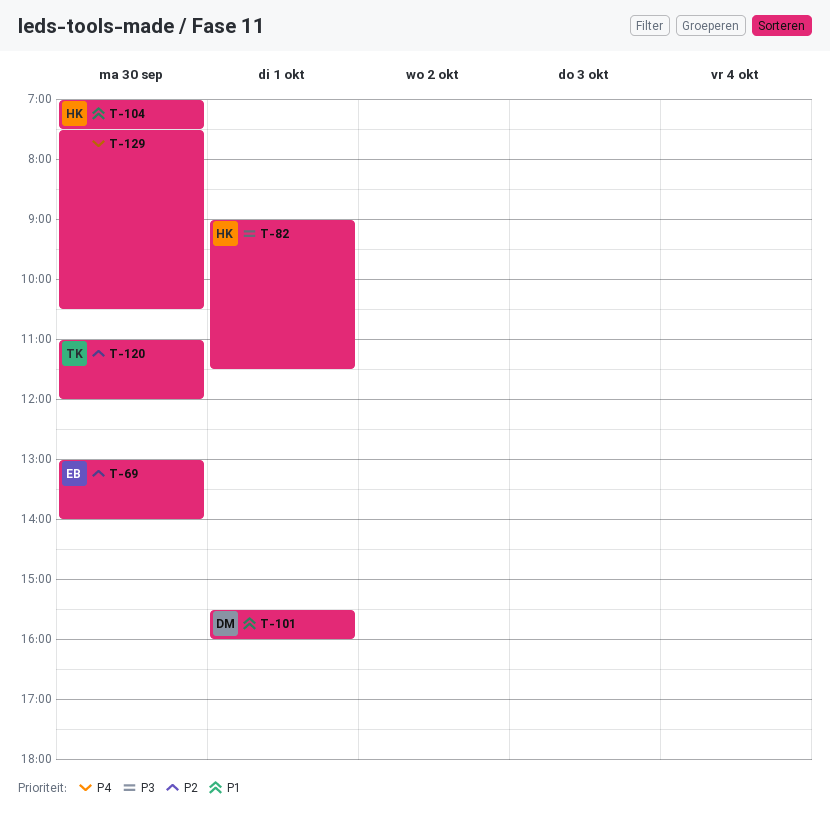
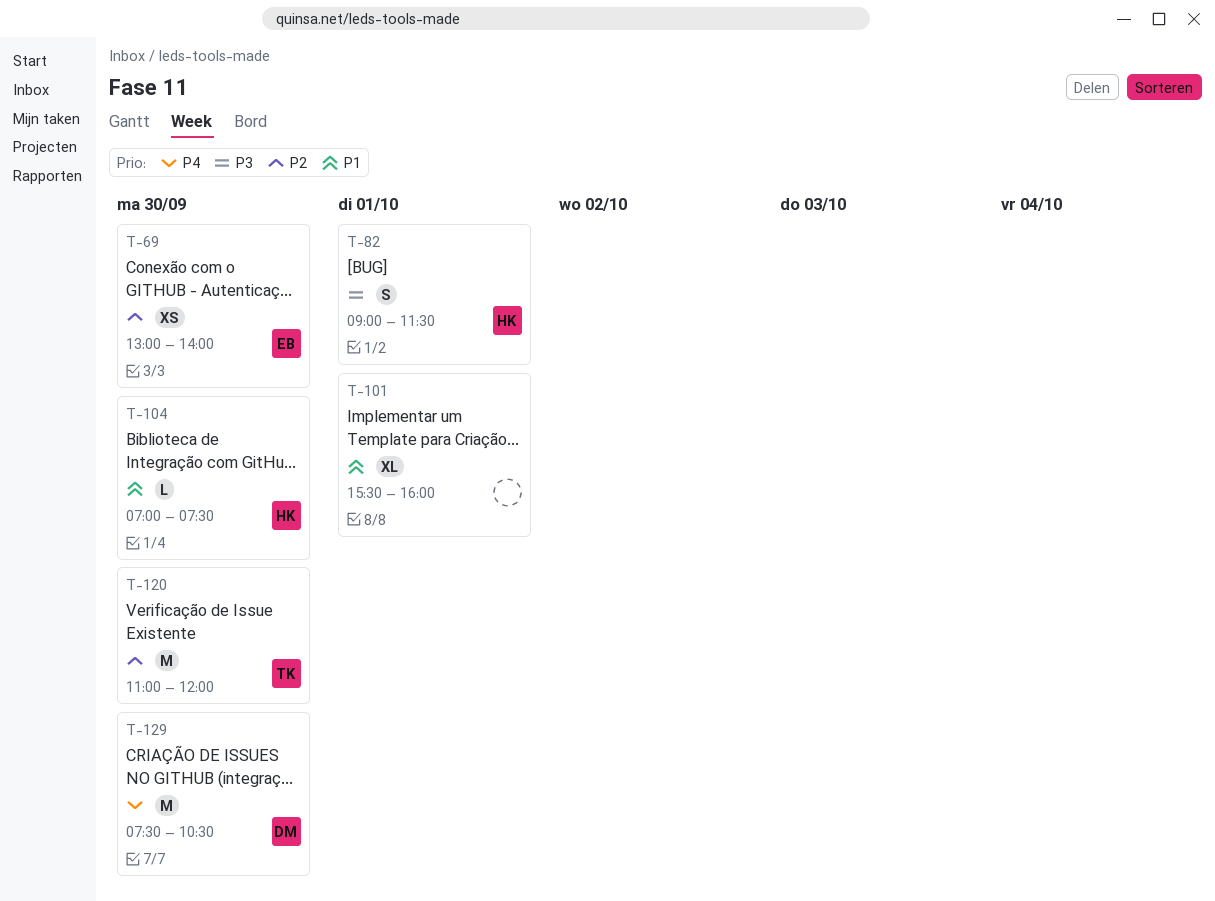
T-101, owner: DM -> none
T-129, owner: none -> DM

